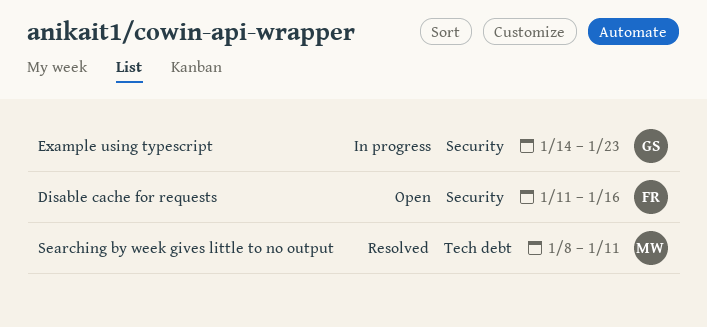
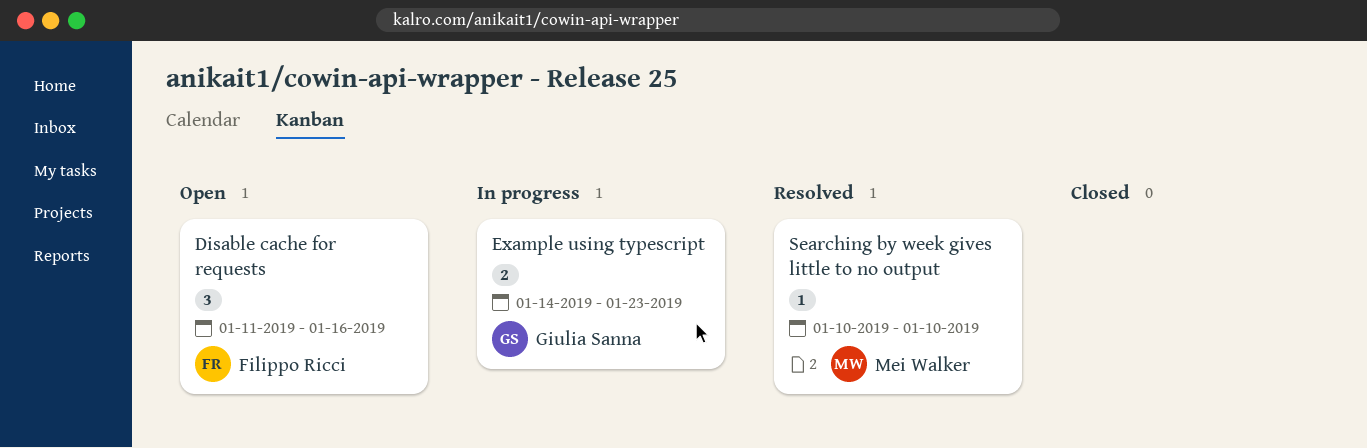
Searching by week gives little to no output, start: Jan 8 -> Jan 10
Searching by week gives little to no output, due: Jan 11 -> Jan 10

